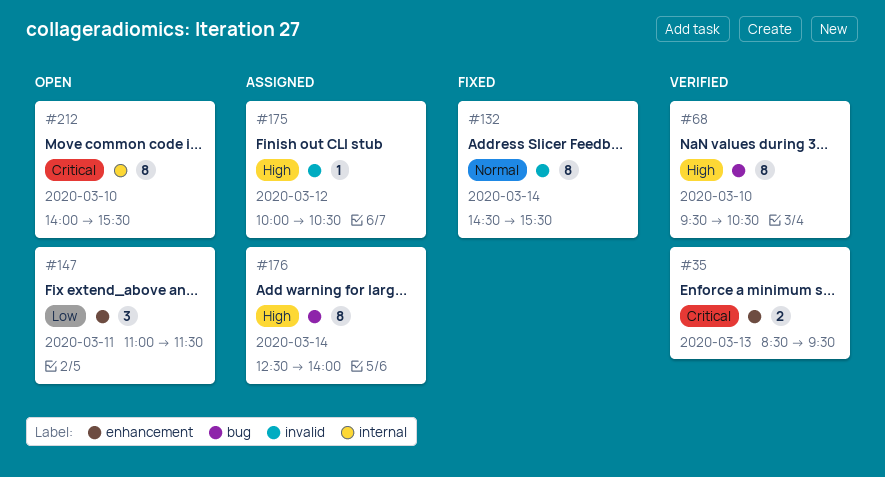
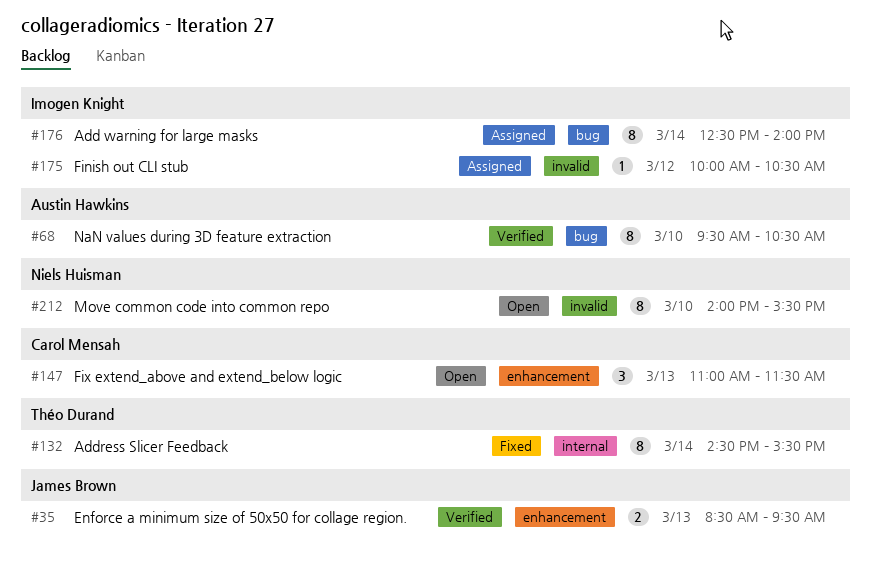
#132, label: invalid -> internal
#147, day: Mar 11 -> Mar 13
#212, label: internal -> invalid

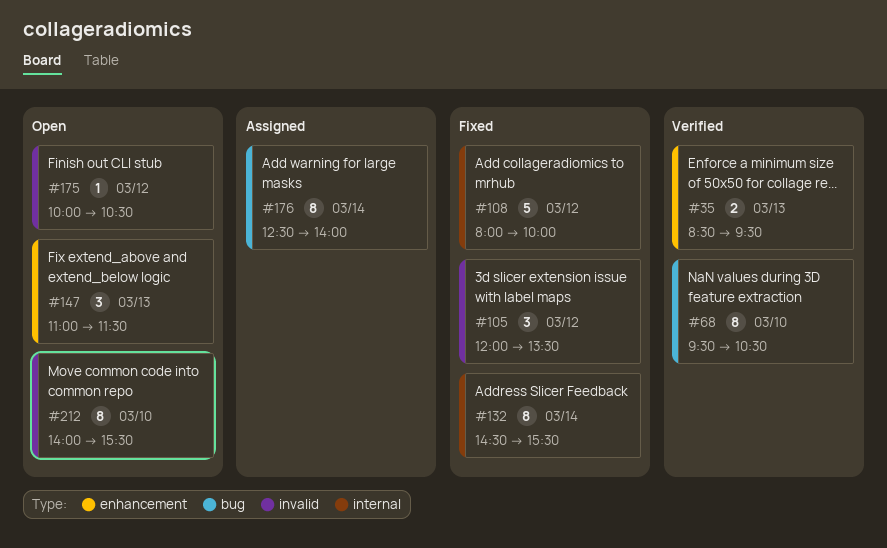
#105: none -> present
#108: none -> present
#175, status: Assigned -> Open

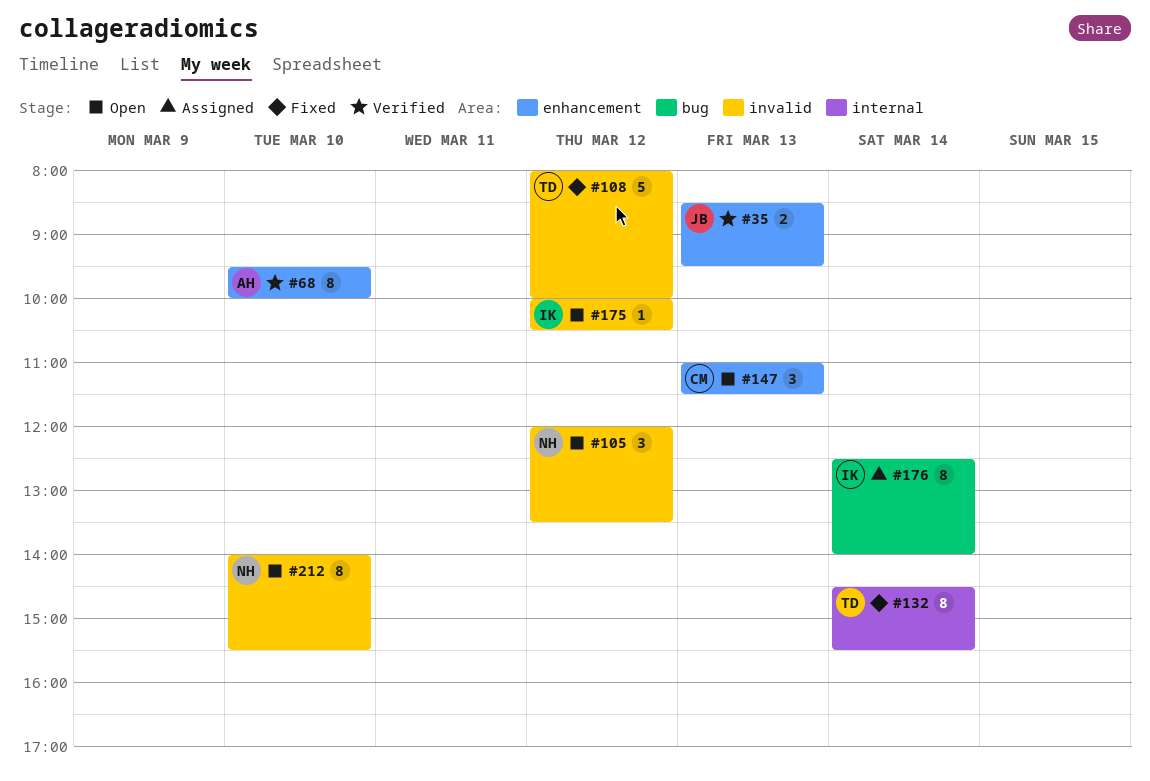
#68, label: bug -> enhancement
#68, ends: 10:30 -> 10:00
#105, status: Fixed -> Open
#108, label: internal -> invalid

